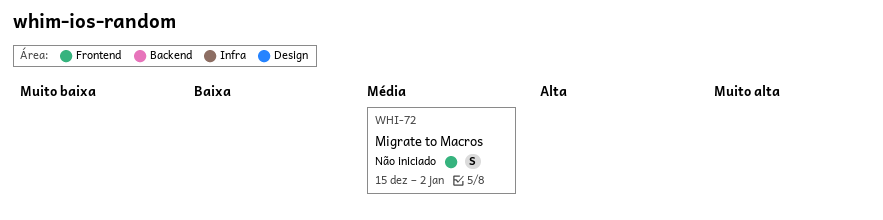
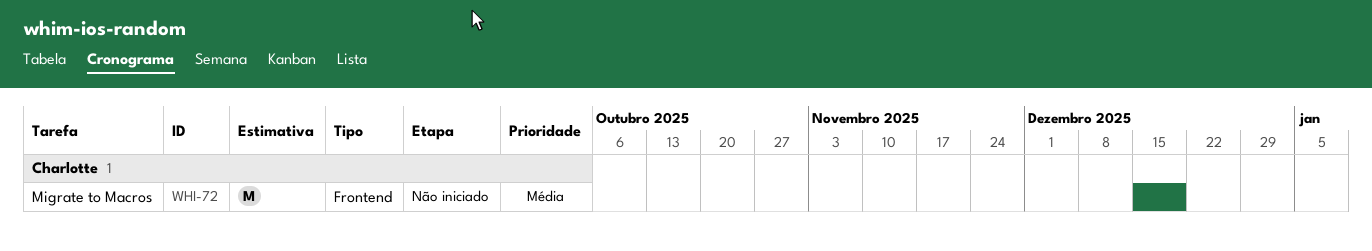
WHI-72, estimate: S -> M
WHI-72, due: Jan 2 -> Dec 19

